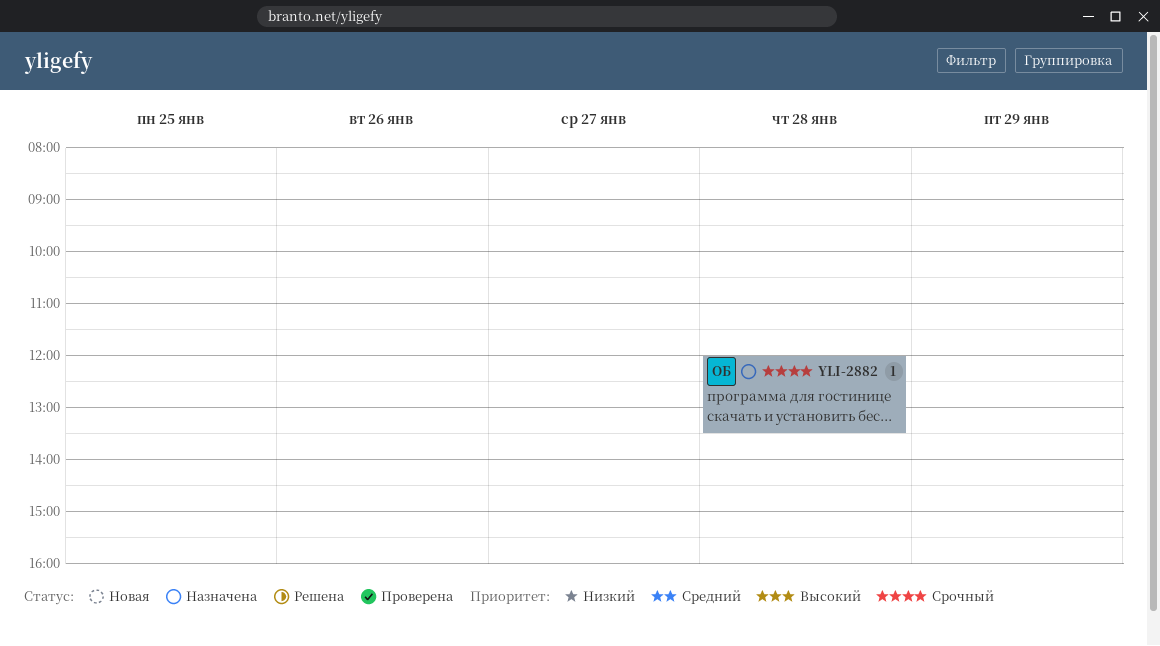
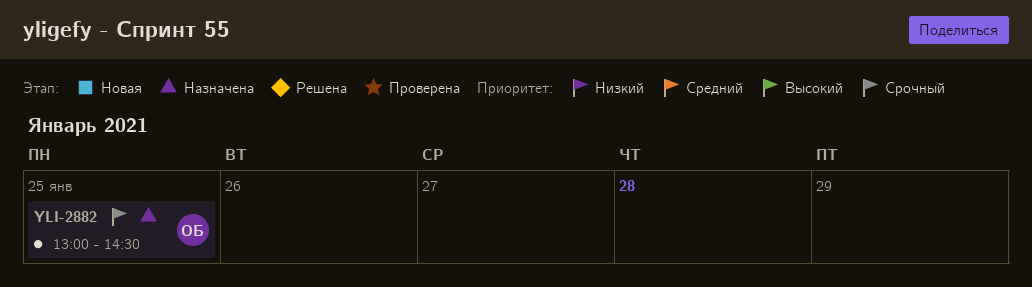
YLI-2882, day: Jan 28 -> Jan 25
YLI-2882, begins: 12:00 -> 13:00
YLI-2882, ends: 13:30 -> 14:30

